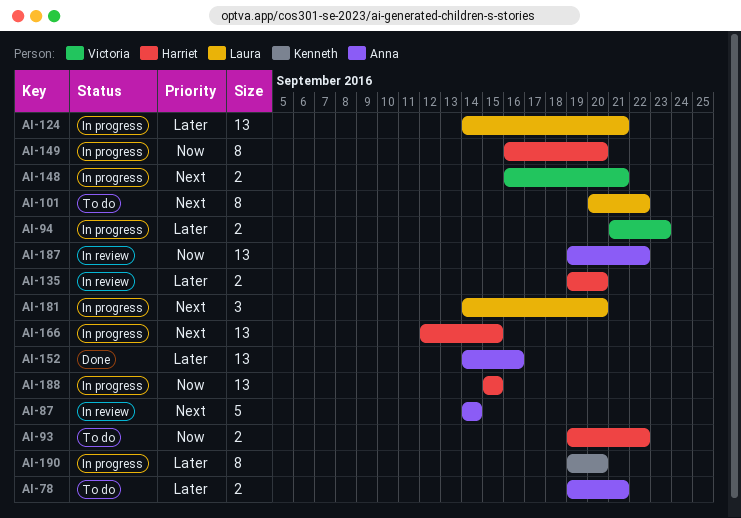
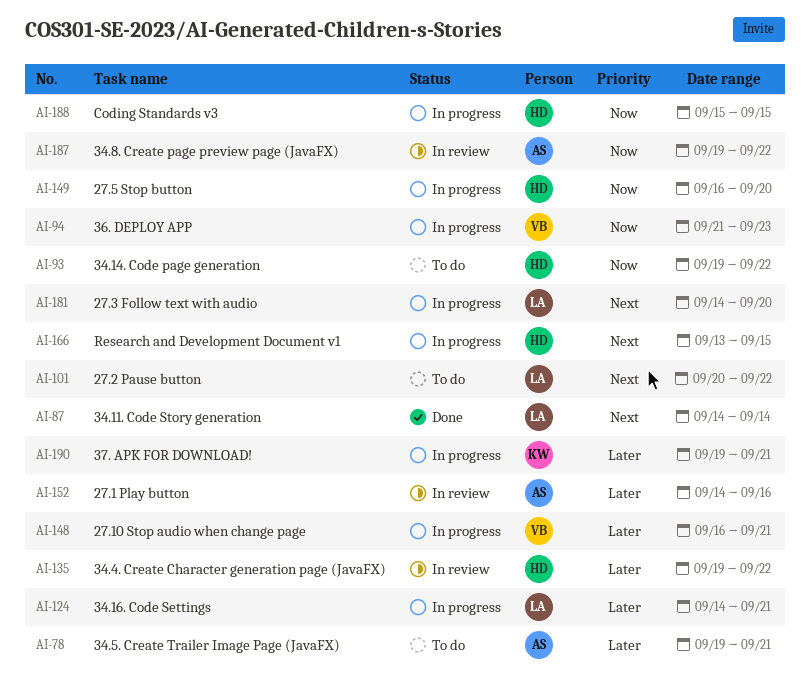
AI-87, status: In review -> Done
AI-87, owner: Anna -> Laura
AI-94, priority: Later -> Now
AI-135, due: Sep 20 -> Sep 22
AI-148, priority: Next -> Later
AI-152, status: Done -> In review
AI-166, start: Sep 12 -> Sep 13
AI-190, due: Sep 20 -> Sep 21

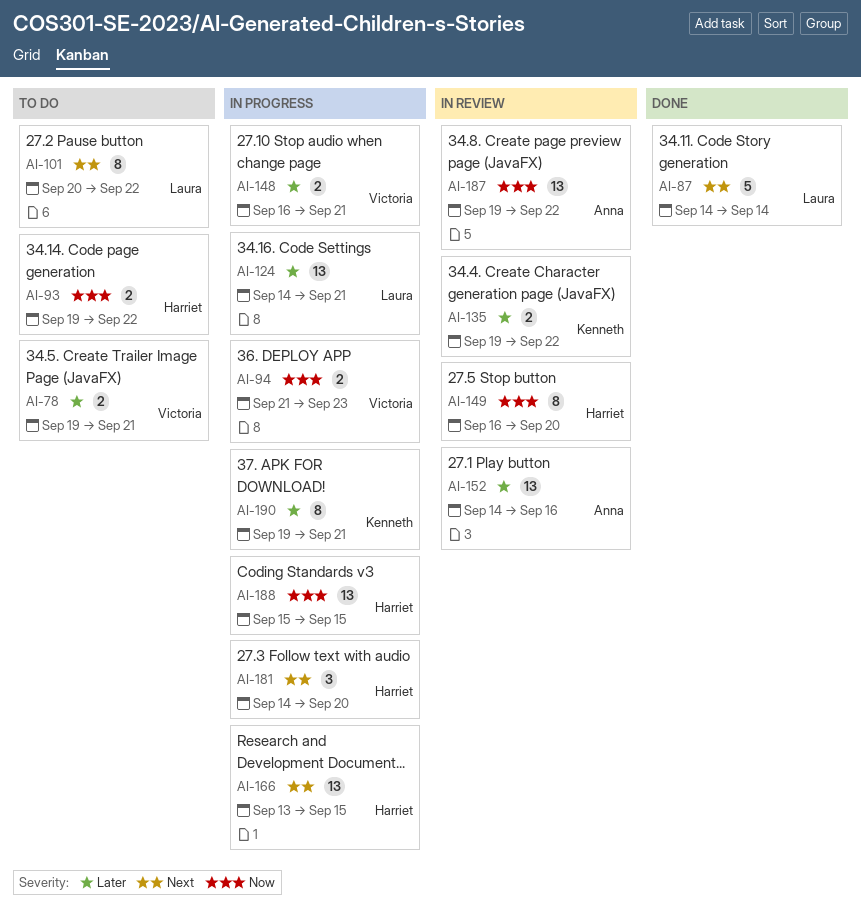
AI-78, owner: Anna -> Victoria
AI-135, owner: Harriet -> Kenneth
AI-149, status: In progress -> In review
AI-181, owner: Laura -> Harriet

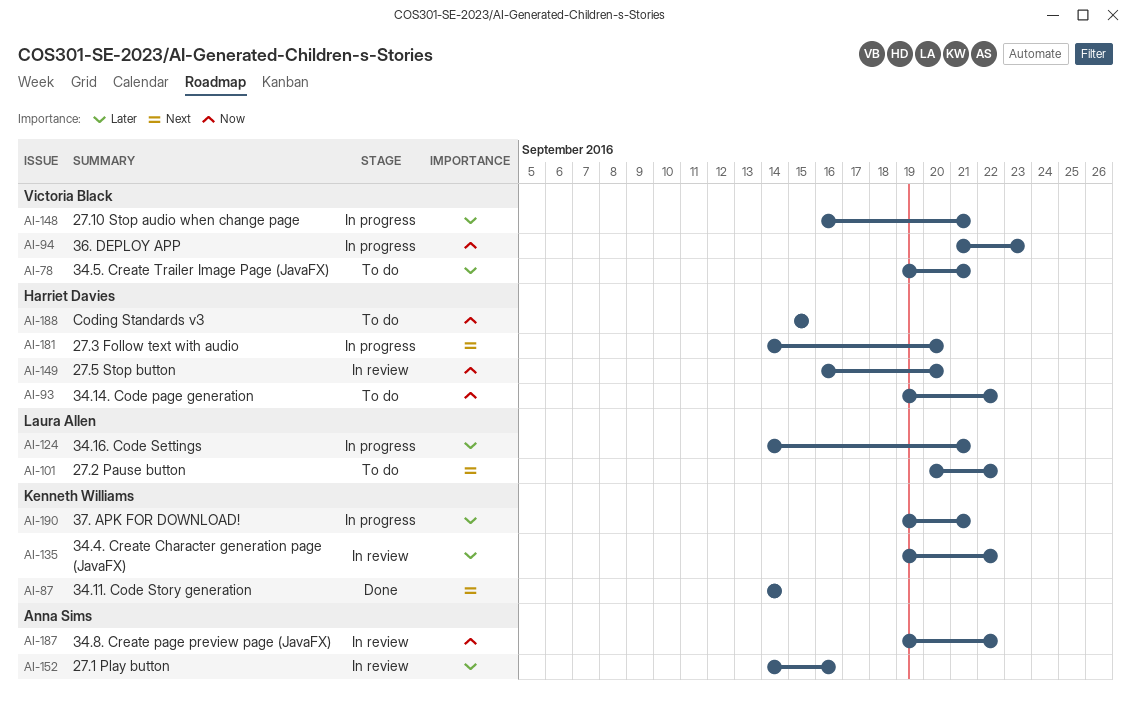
AI-87, owner: Laura Allen -> Kenneth Williams
AI-166: present -> none
AI-188, status: In progress -> To do

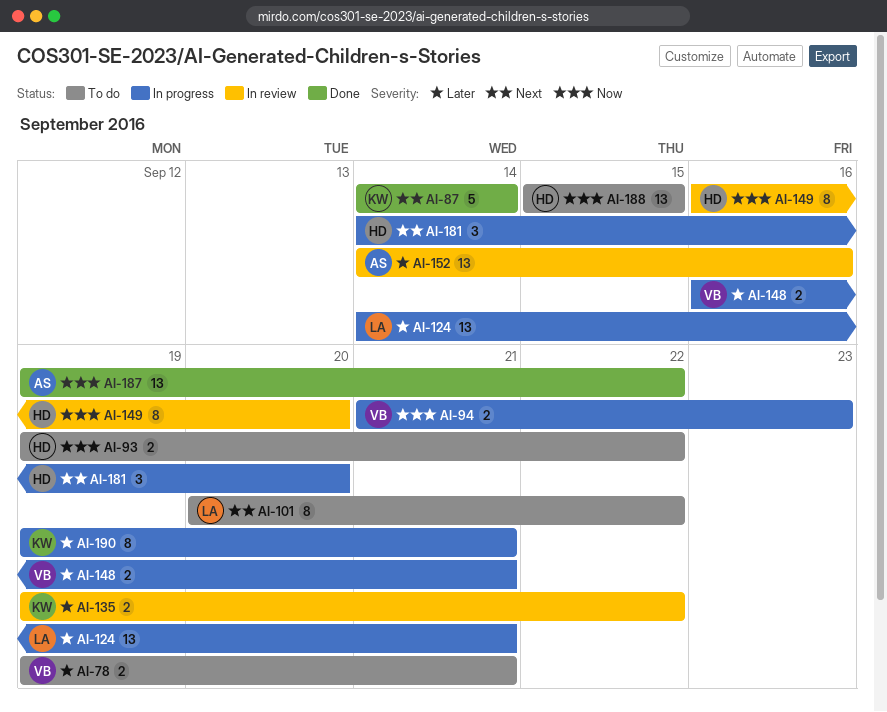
AI-187, status: In review -> Done

